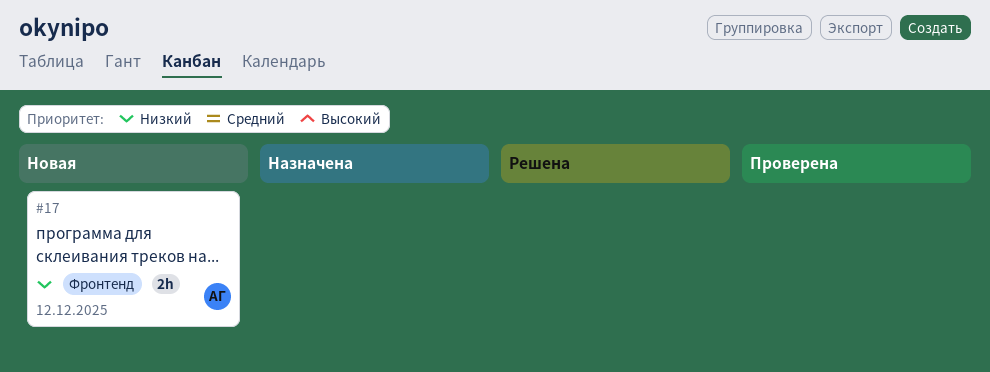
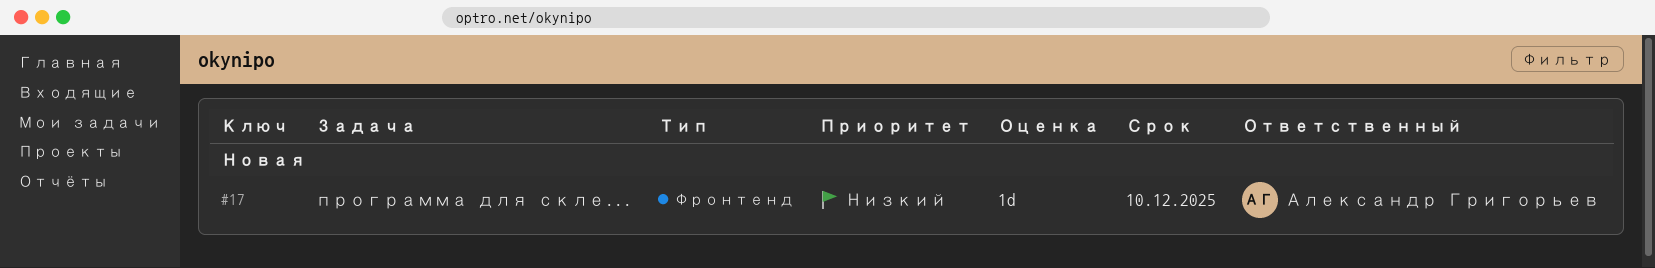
#17, estimate: 2h -> 1d
#17, due: Dec 12 -> Dec 10

